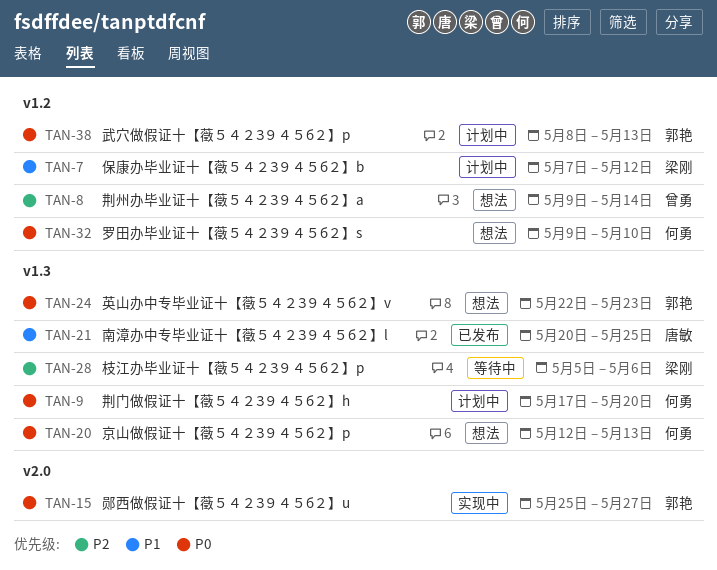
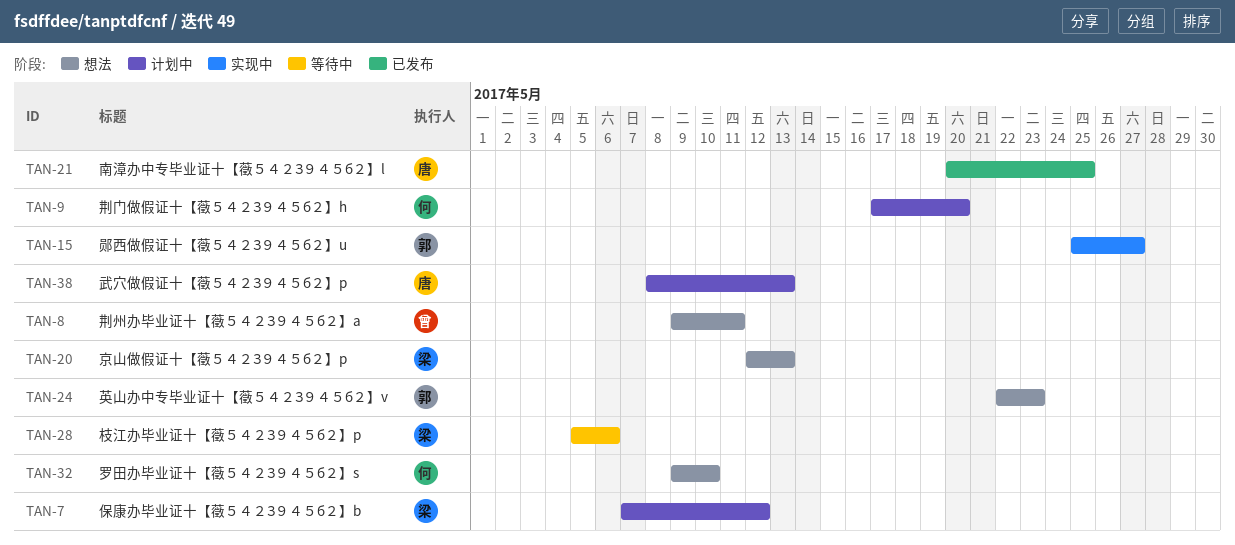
TAN-8, due: May 14 -> May 11
TAN-20, owner: 何勇 -> 梁刚
TAN-38, owner: 郭艳 -> 唐敏

